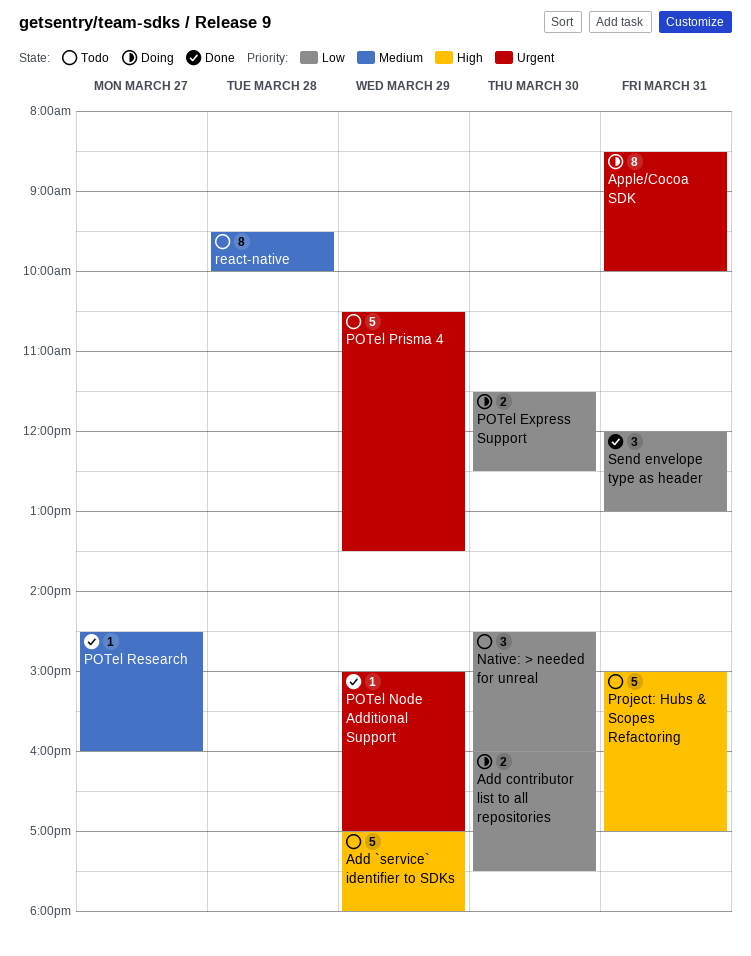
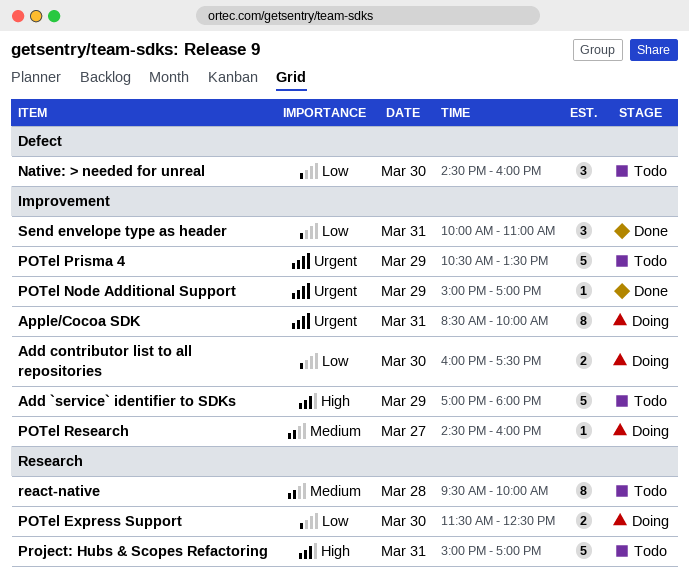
POTel Research, status: Done -> Doing
Send envelope type as header, begins: 12:00 -> 10:00
Send envelope type as header, ends: 13:00 -> 11:00

